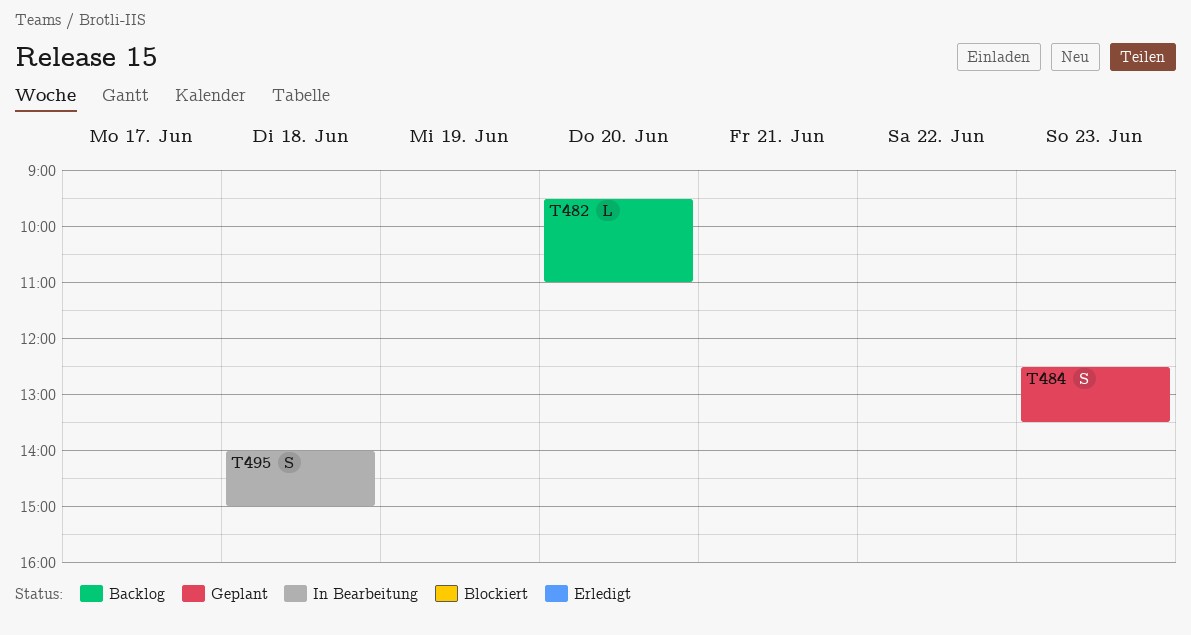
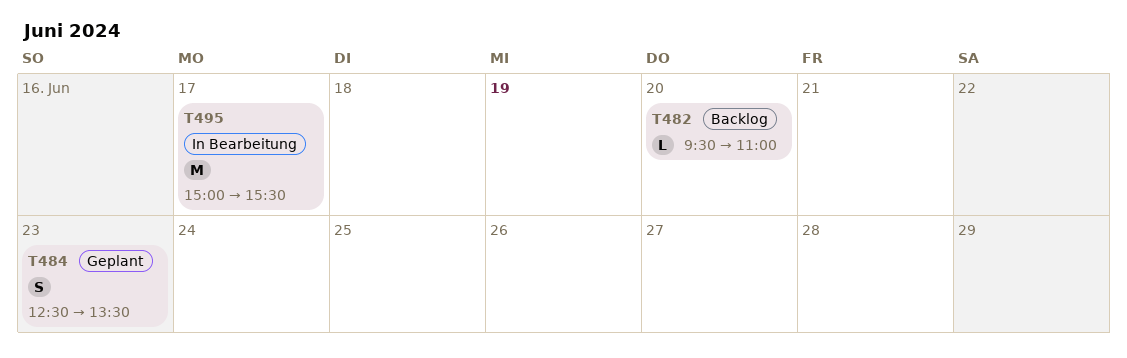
T495, estimate: S -> M
T495, day: Jun 18 -> Jun 17
T495, begins: 14:00 -> 15:00
T495, ends: 15:00 -> 15:30

